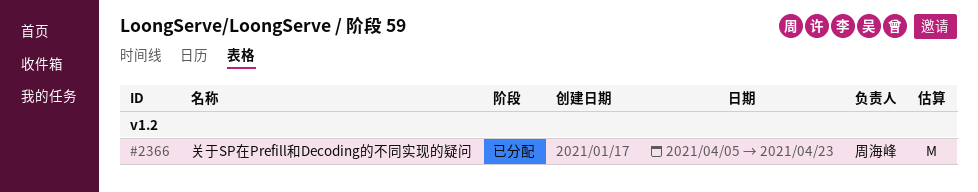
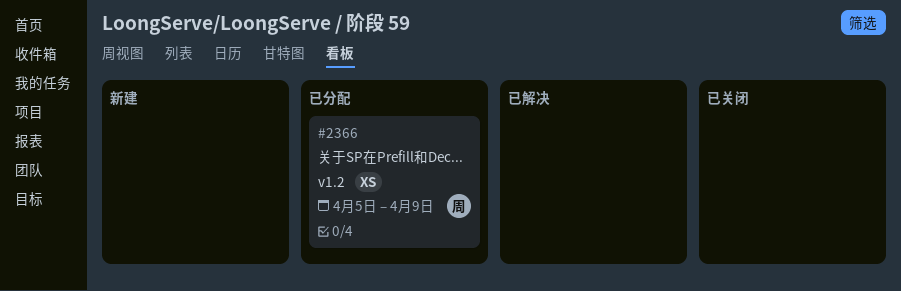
#2366, estimate: M -> XS
#2366, due: Apr 23 -> Apr 9

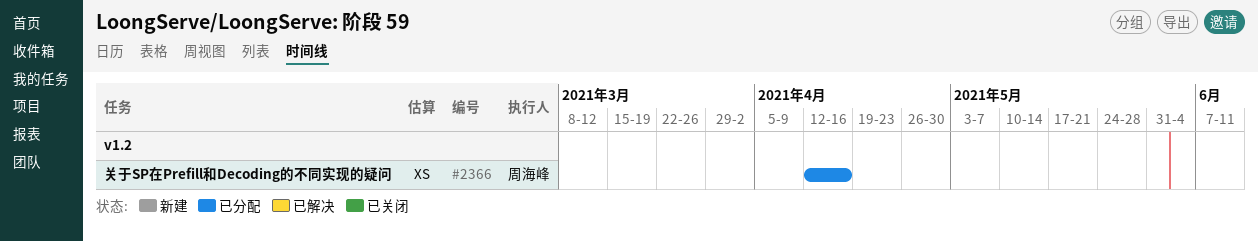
#2366, start: Apr 5 -> Apr 12
#2366, due: Apr 9 -> Apr 16

